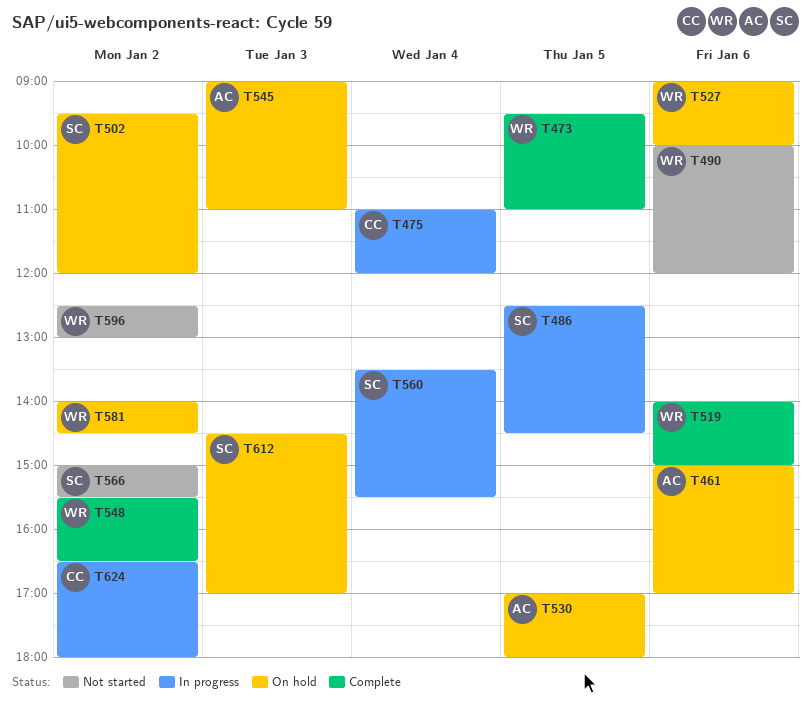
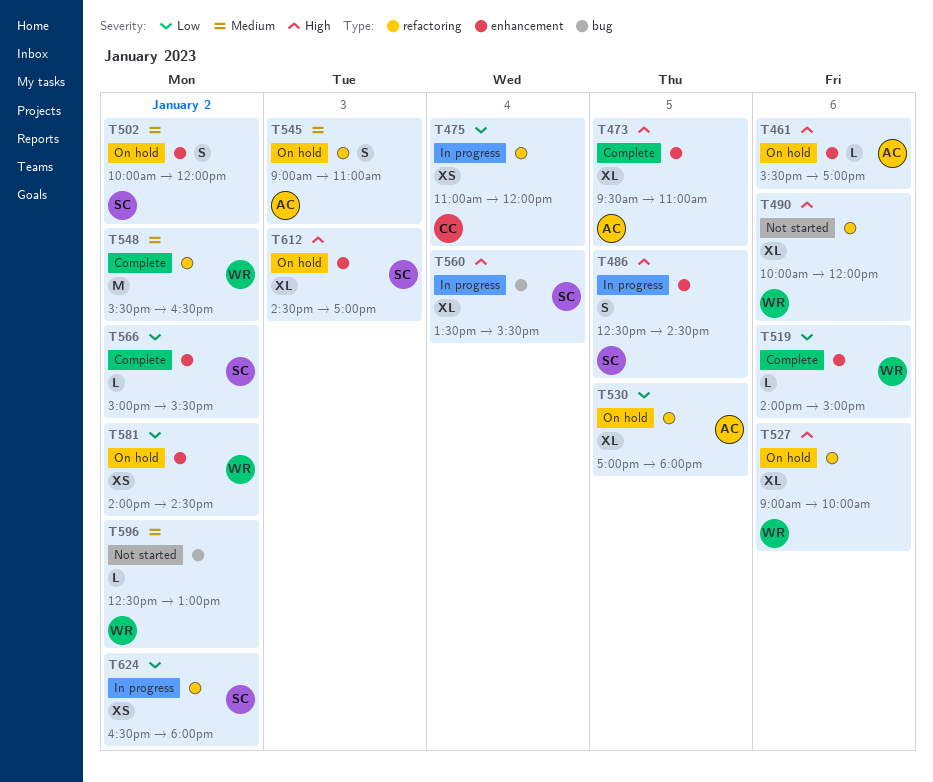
T461, begins: 15:00 -> 15:30
T473, owner: WR -> AC
T502, begins: 09:30 -> 10:00
T566, status: Not started -> Complete
T624, owner: CC -> SC

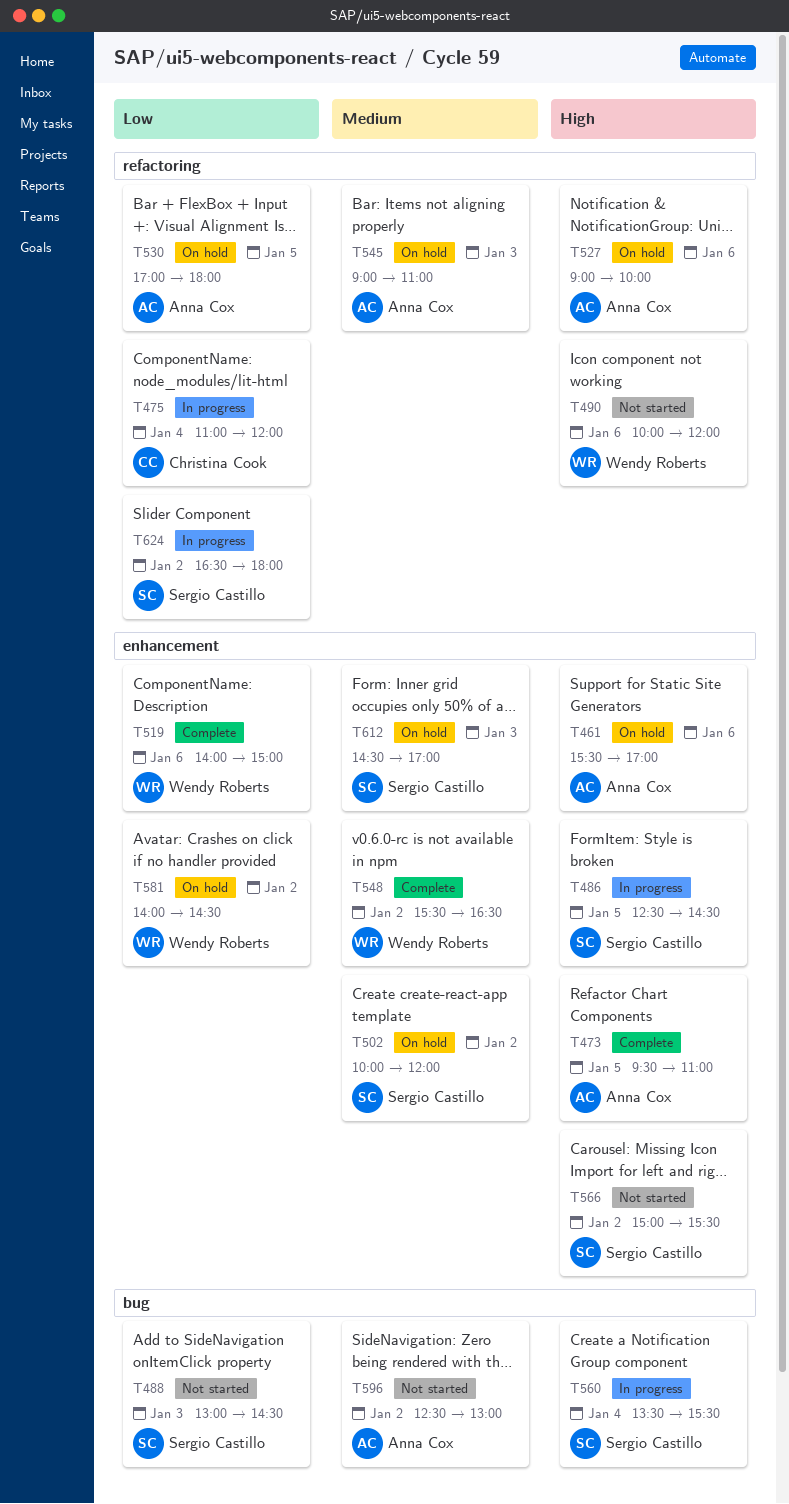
T488: none -> present
T527, owner: Wendy Roberts -> Anna Cox
T548, label: refactoring -> enhancement
T566, status: Complete -> Not started
T566, priority: Low -> High
T596, owner: Wendy Roberts -> Anna Cox
T612, priority: High -> Medium

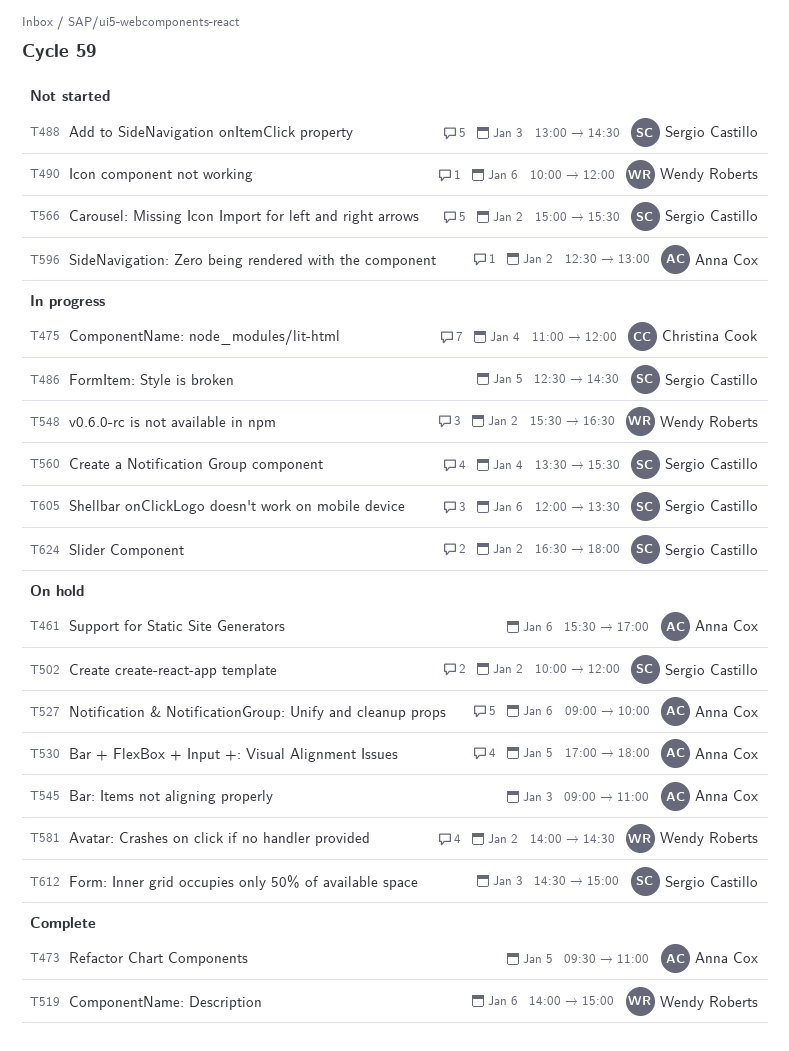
T548, status: Complete -> In progress
T605: none -> present
T612, ends: 17:00 -> 15:00

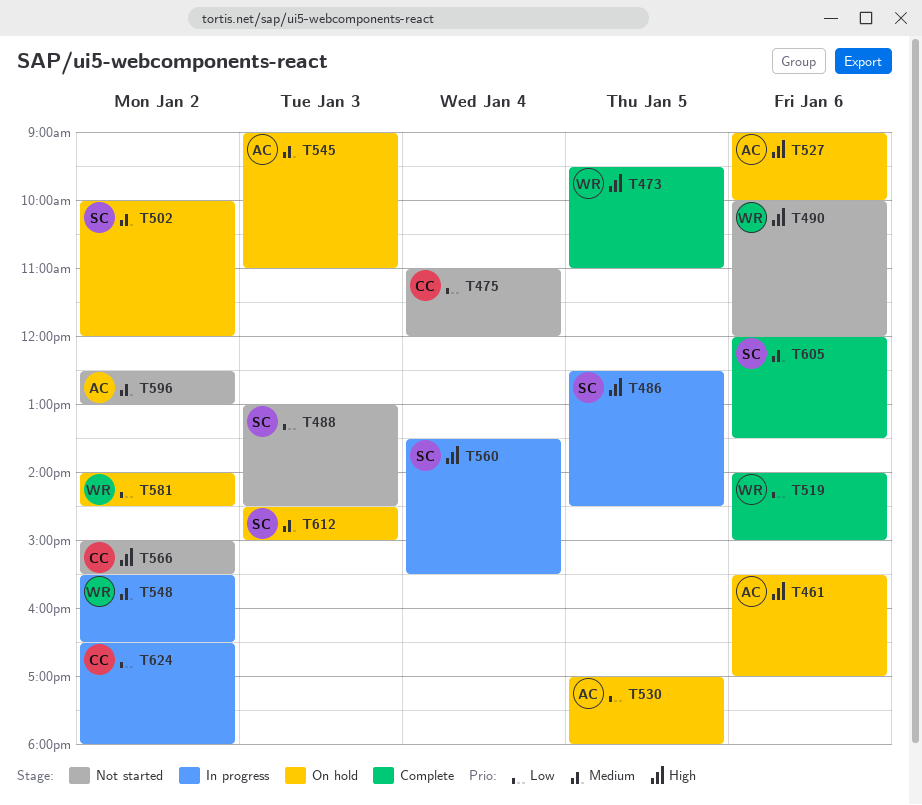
T473, owner: Anna Cox -> Wendy Roberts
T475, status: In progress -> Not started
T566, owner: Sergio Castillo -> Christina Cook
T605, status: In progress -> Complete
T624, owner: Sergio Castillo -> Christina Cook

